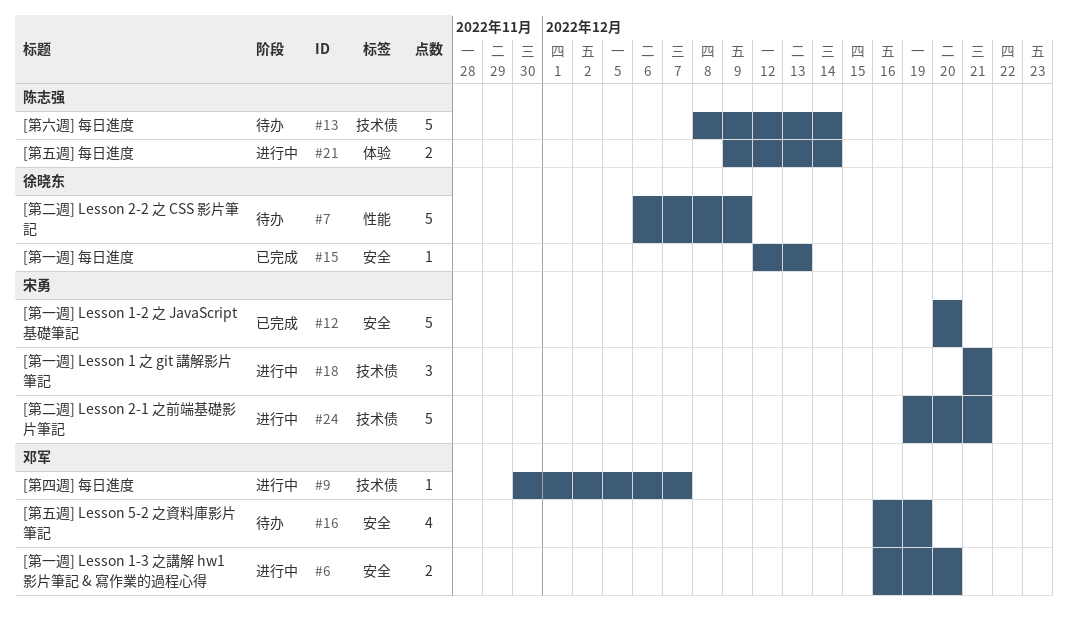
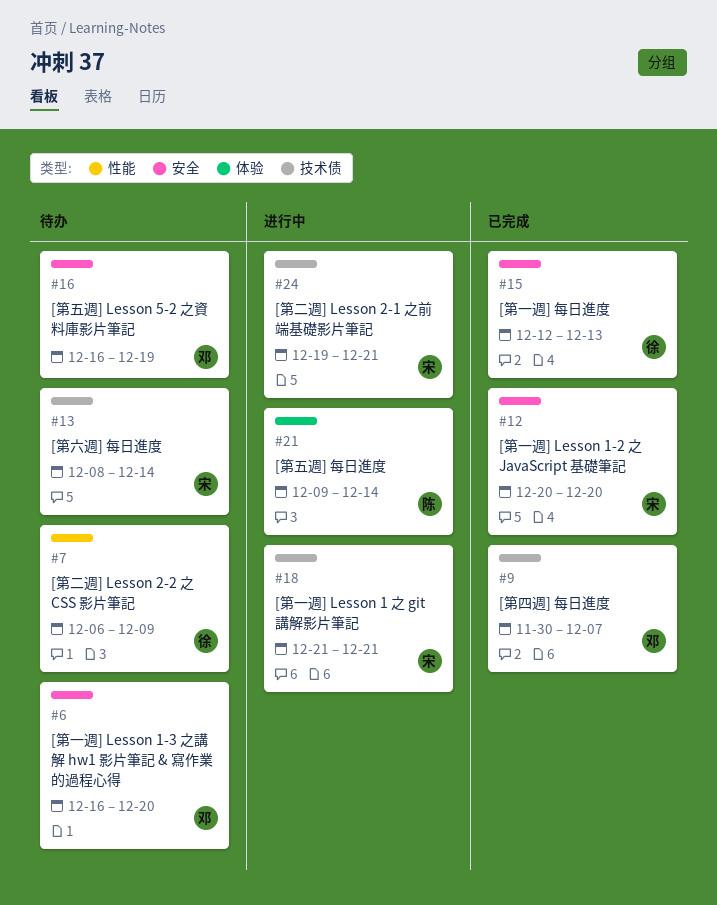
#6, status: 进行中 -> 待办
#9, status: 进行中 -> 已完成
#13, owner: 陈志强 -> 宋勇

